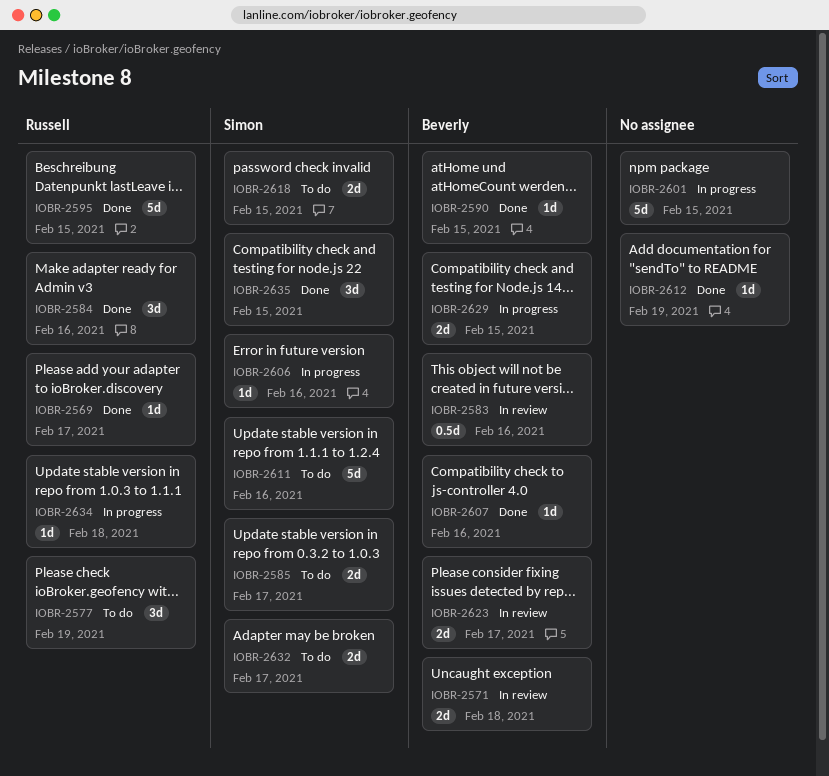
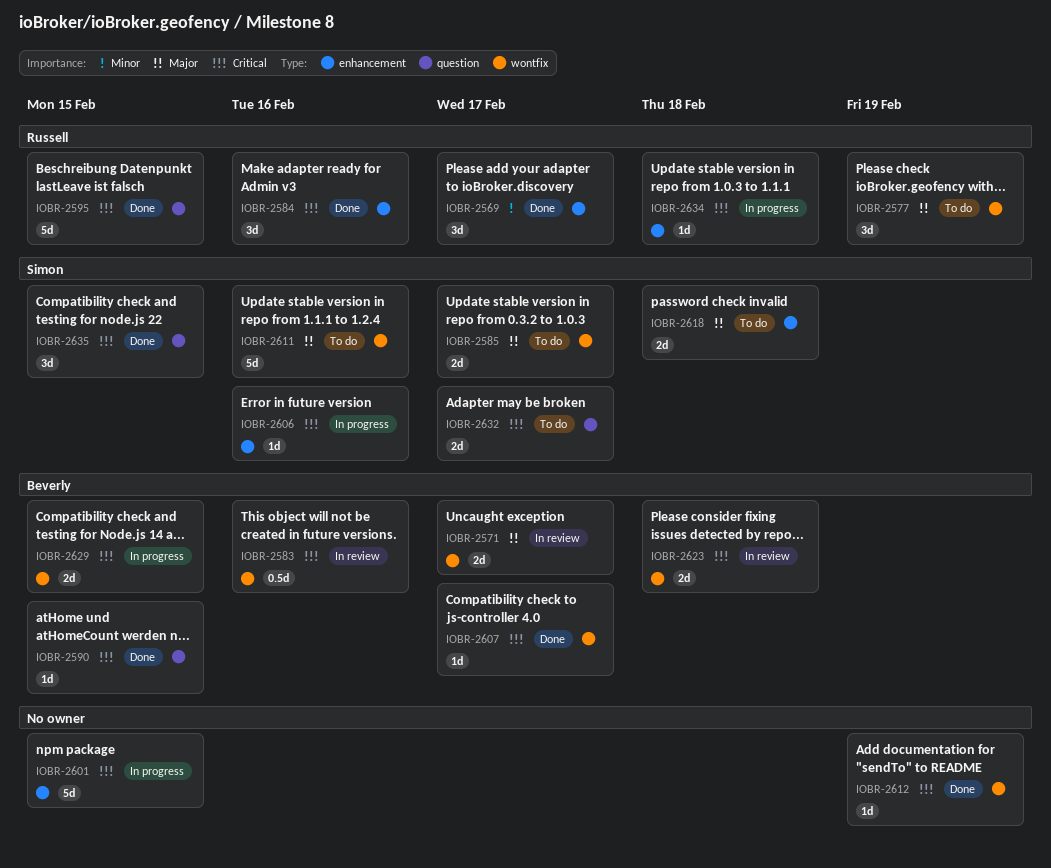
IOBR-2569, estimate: 1d -> 3d
IOBR-2571, due: Feb 18 -> Feb 17
IOBR-2607, due: Feb 16 -> Feb 17
IOBR-2618, due: Feb 15 -> Feb 18
IOBR-2623, due: Feb 17 -> Feb 18

